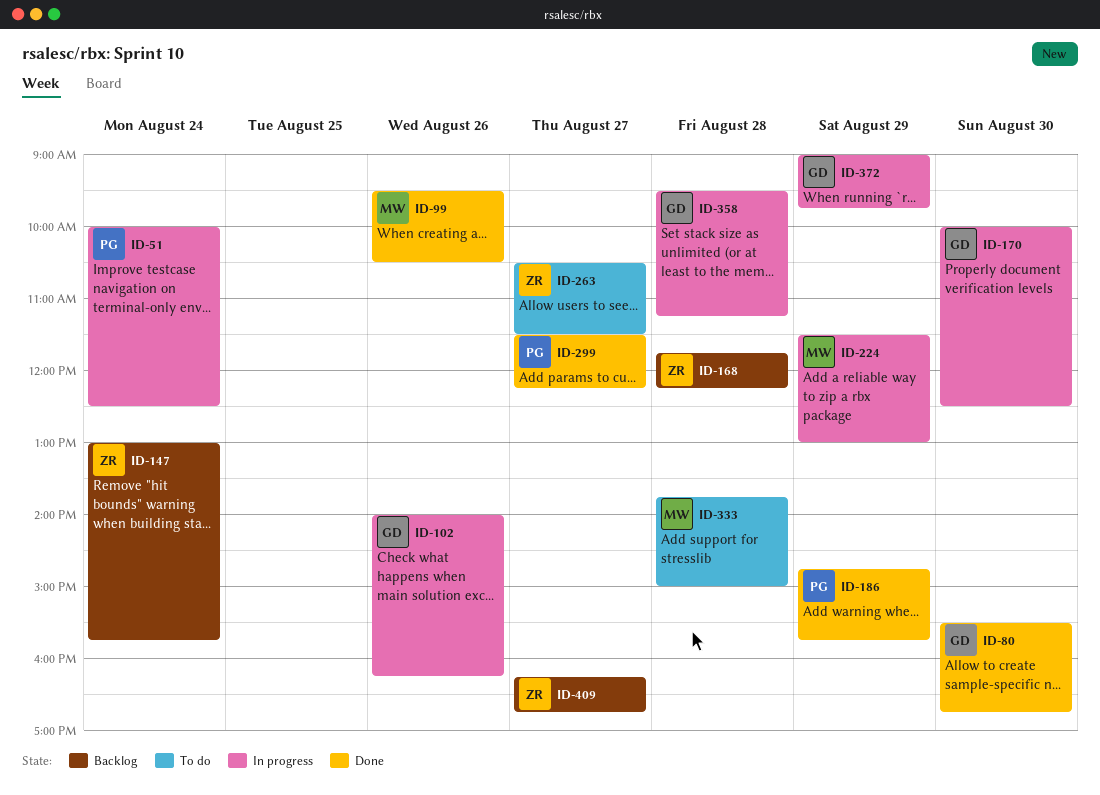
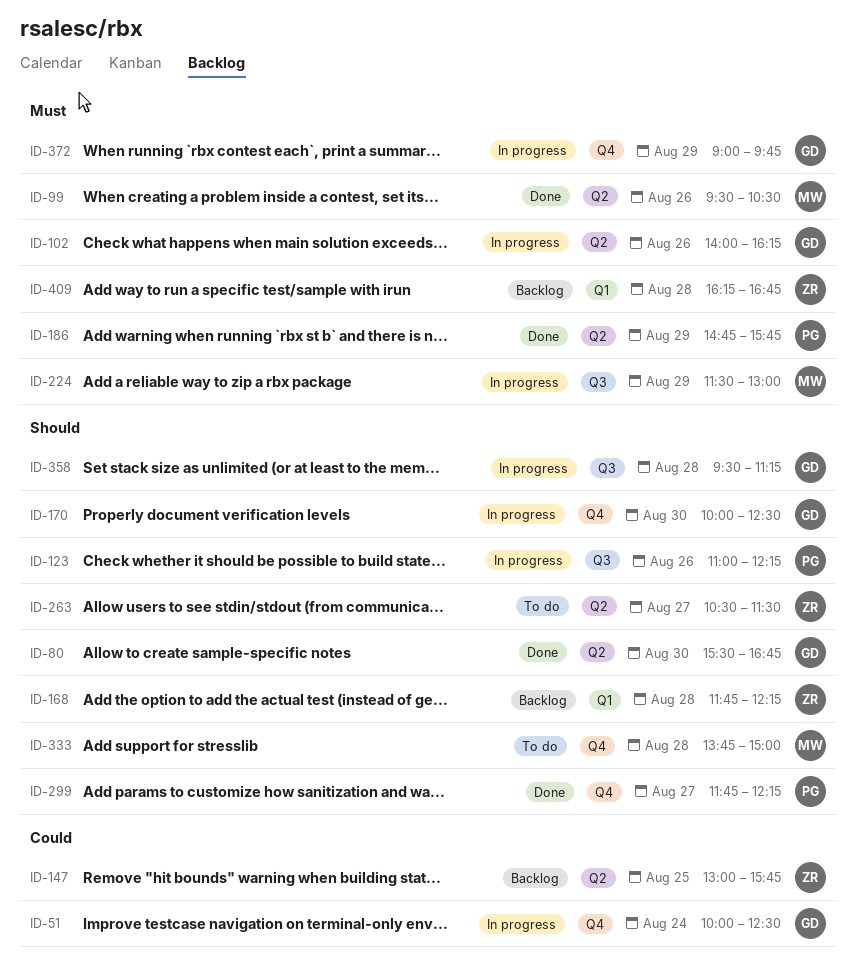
ID-51, owner: PG -> GD
ID-123: none -> present
ID-147, day: Aug 24 -> Aug 25
ID-299, begins: 11:30 -> 11:45
ID-409, day: Aug 27 -> Aug 28

